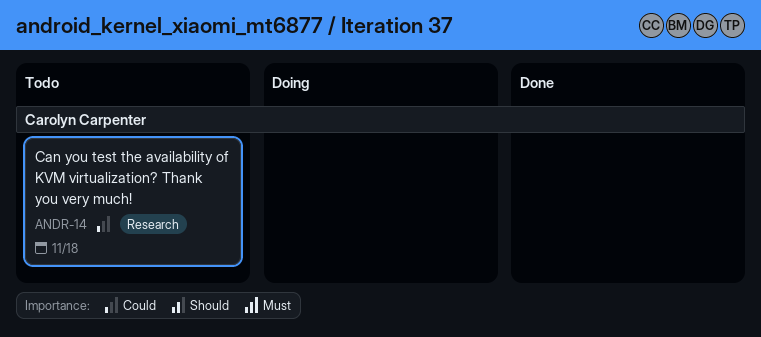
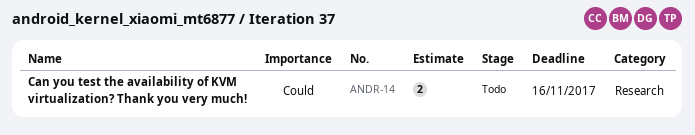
ANDR-14, due: Nov 18 -> Nov 16

